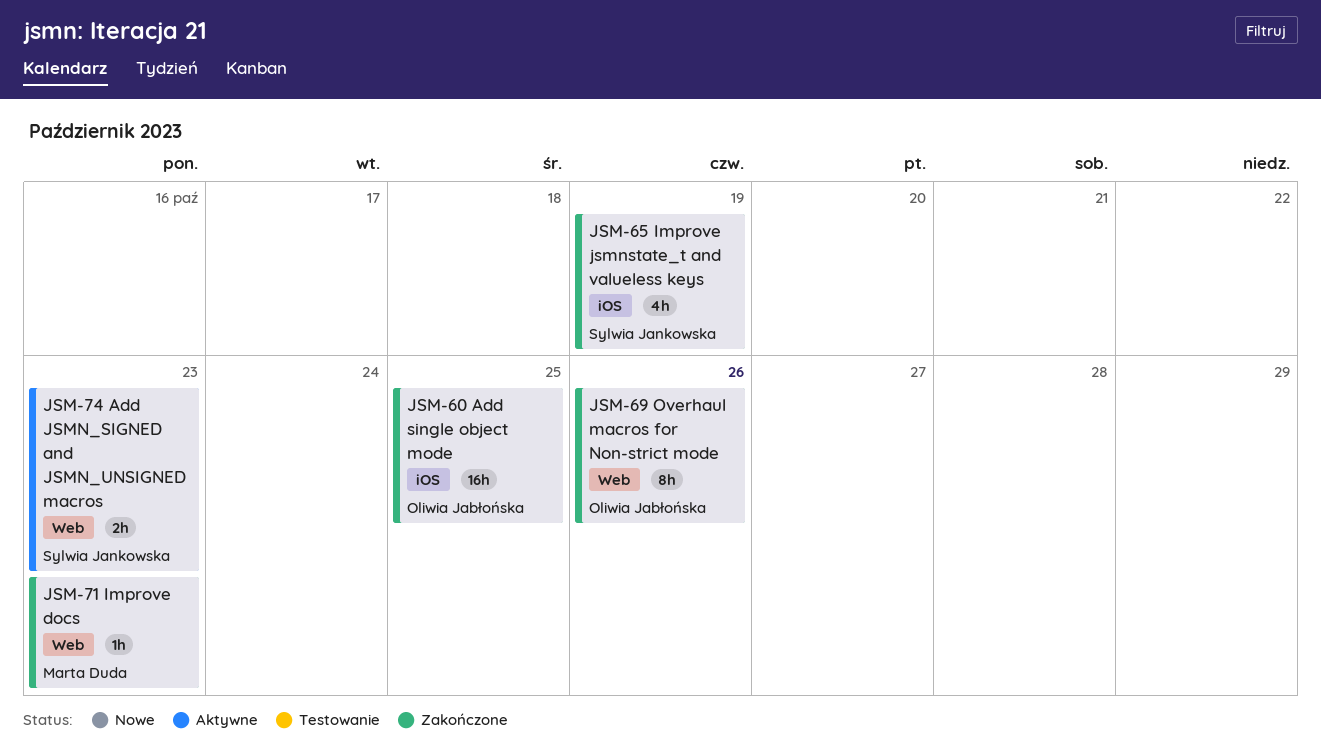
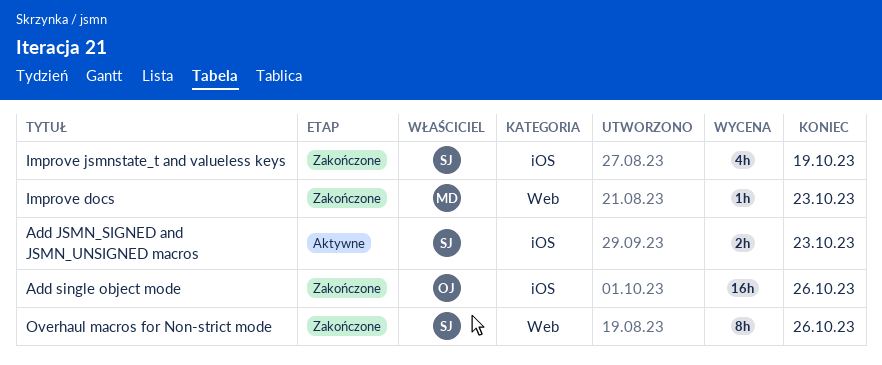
Add JSMN_SIGNED and JSMN_UNSIGNED macros, label: Web -> iOS
Add single object mode, due: Oct 25 -> Oct 26
Overhaul macros for Non-strict mode, owner: Oliwia Jabłońska -> Sylwia Jankowska

